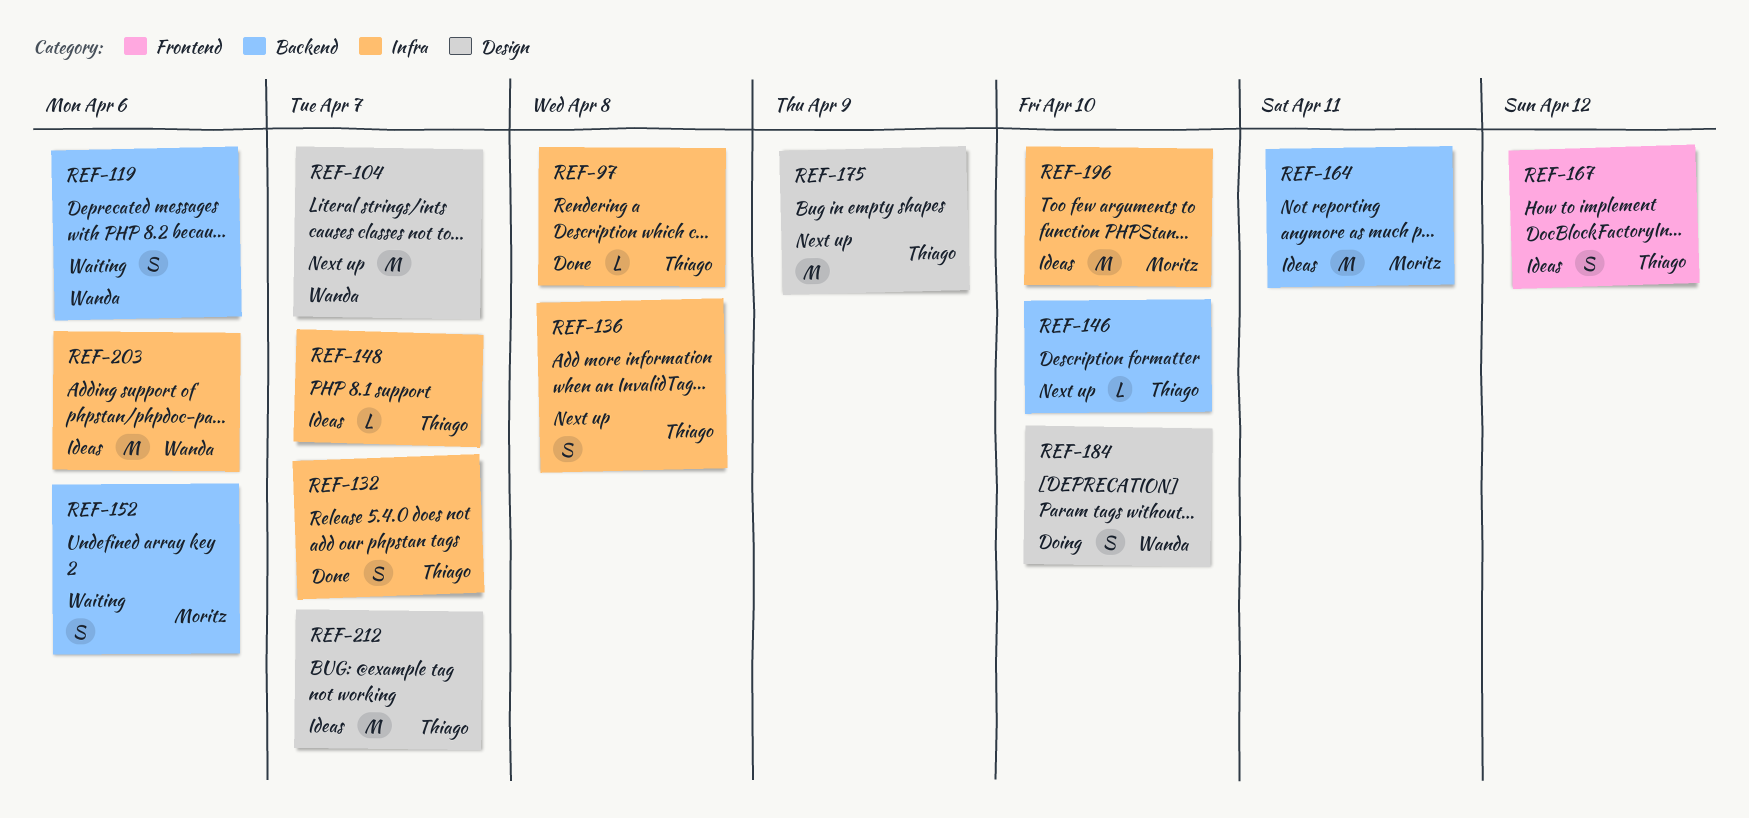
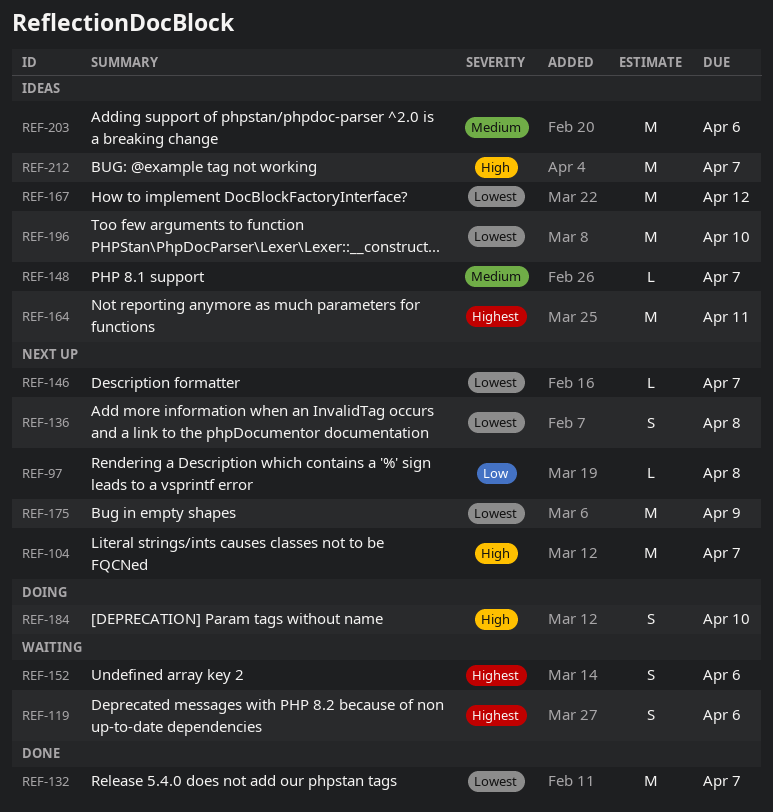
REF-97, status: Done -> Next up
REF-132, estimate: S -> M
REF-146, due: Apr 10 -> Apr 7
REF-167, estimate: S -> M

